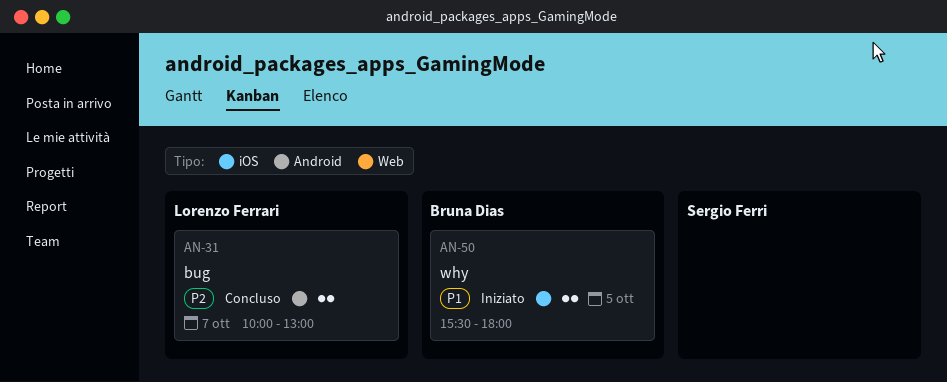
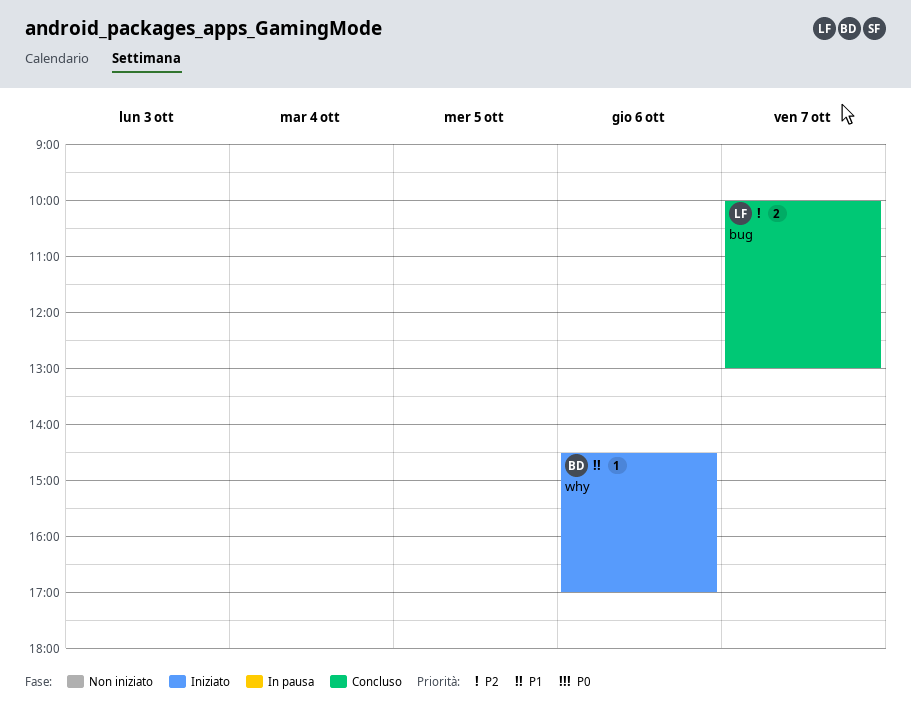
why, estimate: 2 -> 1
why, day: Oct 5 -> Oct 6
why, begins: 15:30 -> 14:30
why, ends: 18:00 -> 17:00

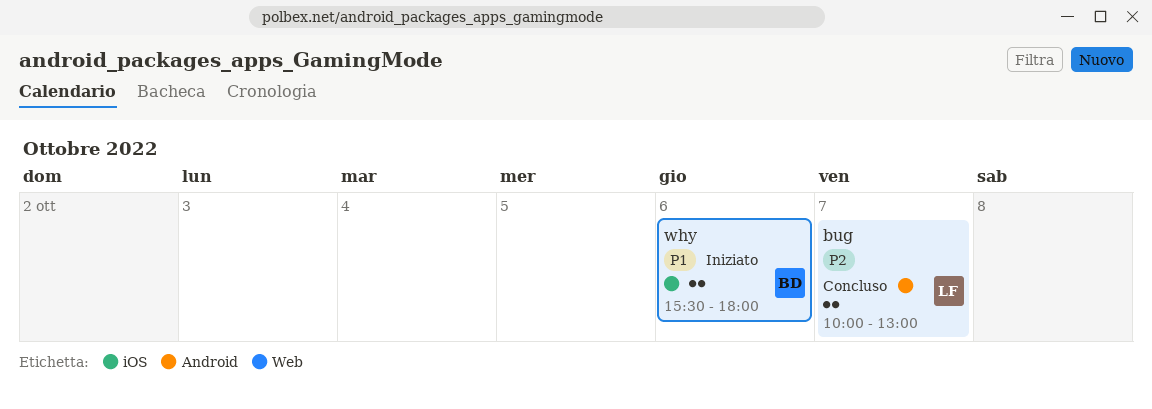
why, estimate: 1 -> 2
why, begins: 14:30 -> 15:30
why, ends: 17:00 -> 18:00

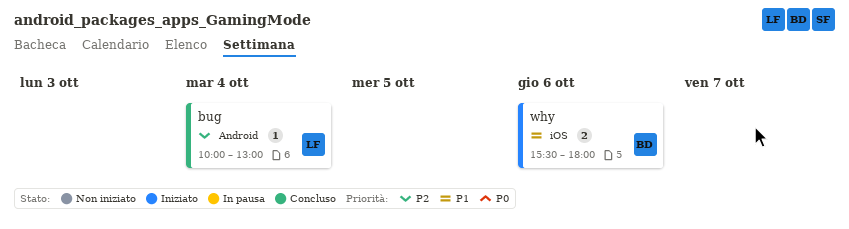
bug, estimate: 2 -> 1
bug, day: Oct 7 -> Oct 4

